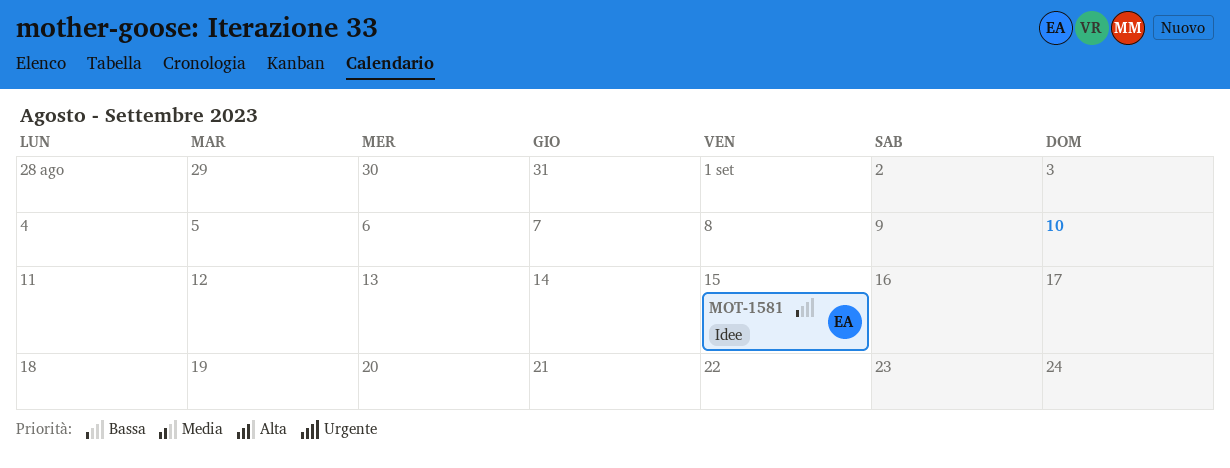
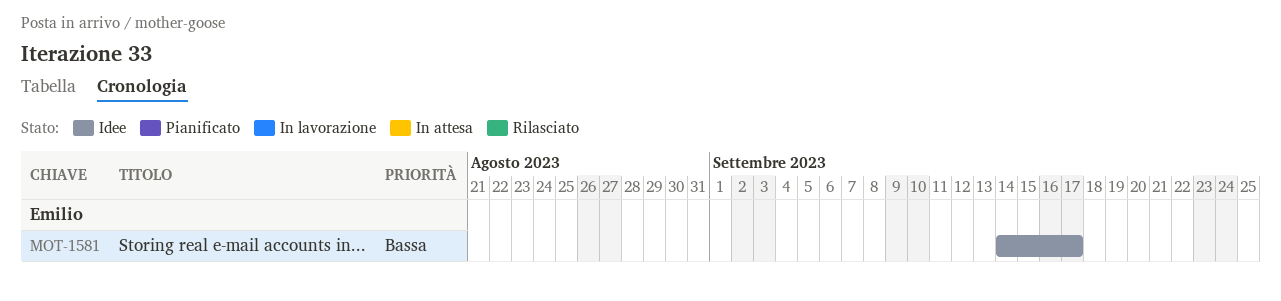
MOT-1581, due: Sep 15 -> Sep 17

